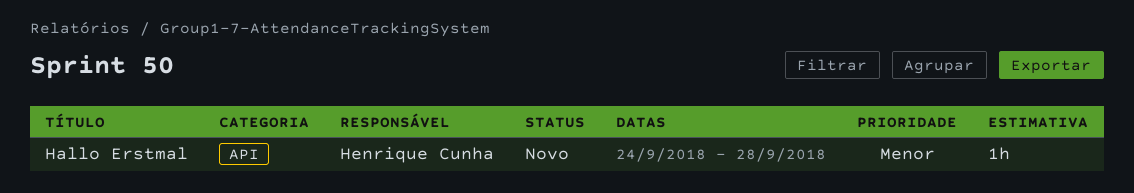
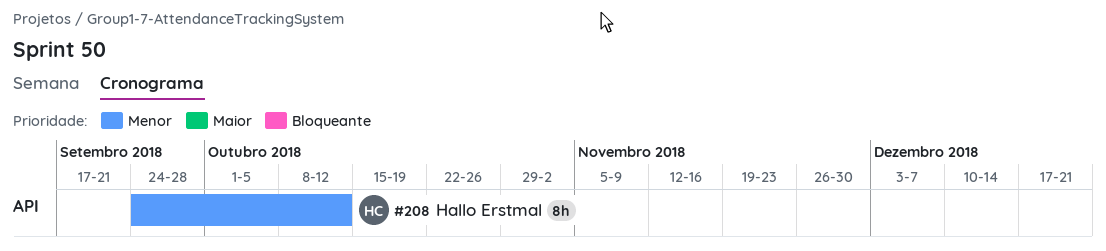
Hallo Erstmal, estimate: 1h -> 8h
Hallo Erstmal, due: Sep 28 -> Oct 12

